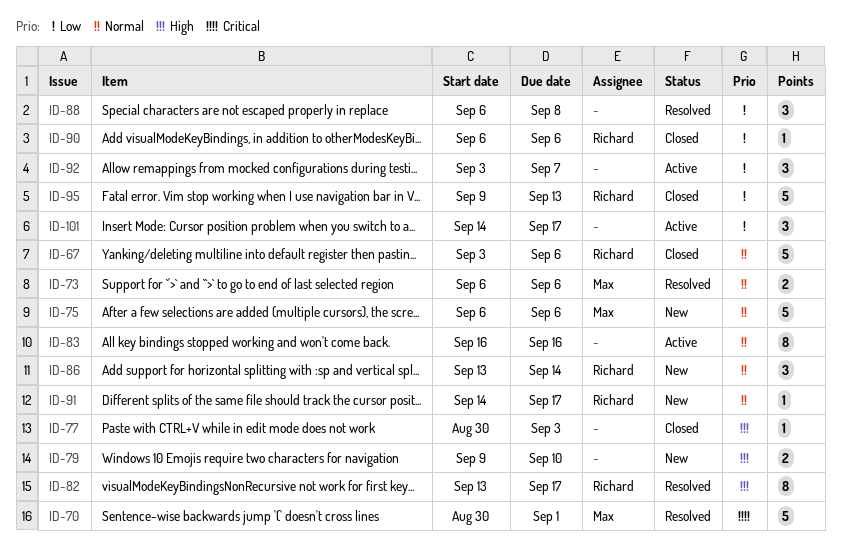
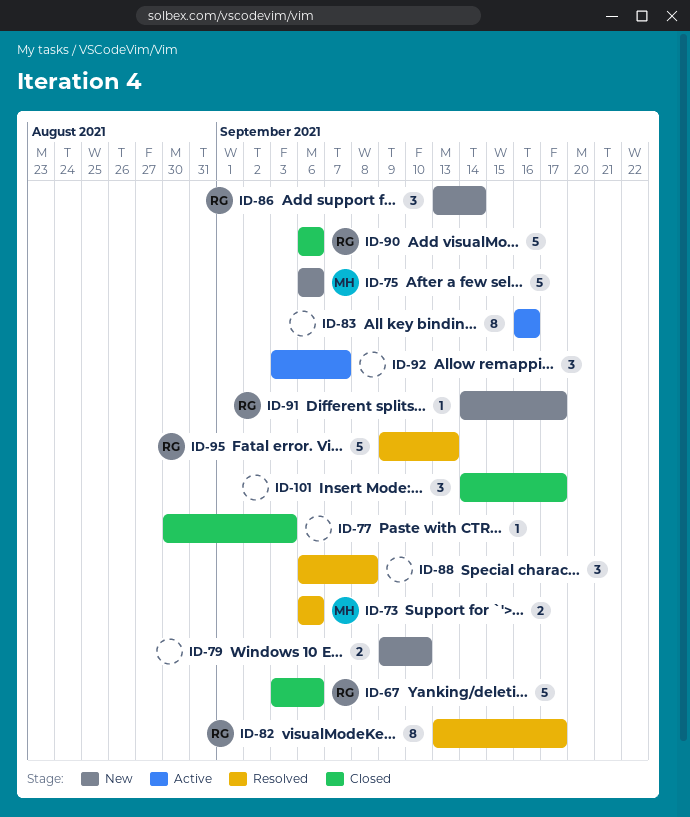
ID-70: present -> none
ID-90, estimate: 1 -> 5
ID-95, status: Closed -> Resolved
ID-101, status: Active -> Closed

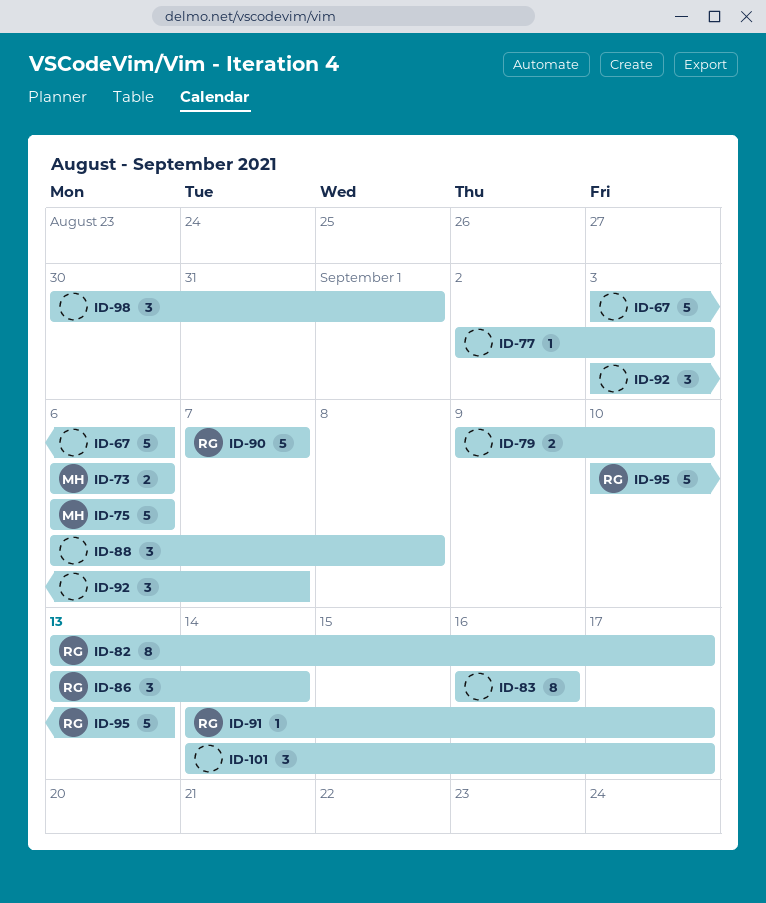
ID-67, owner: RG -> none
ID-77, start: Aug 30 -> Sep 2
ID-90, start: Sep 6 -> Sep 7
ID-90, due: Sep 6 -> Sep 7
ID-95, start: Sep 9 -> Sep 10
ID-98: none -> present

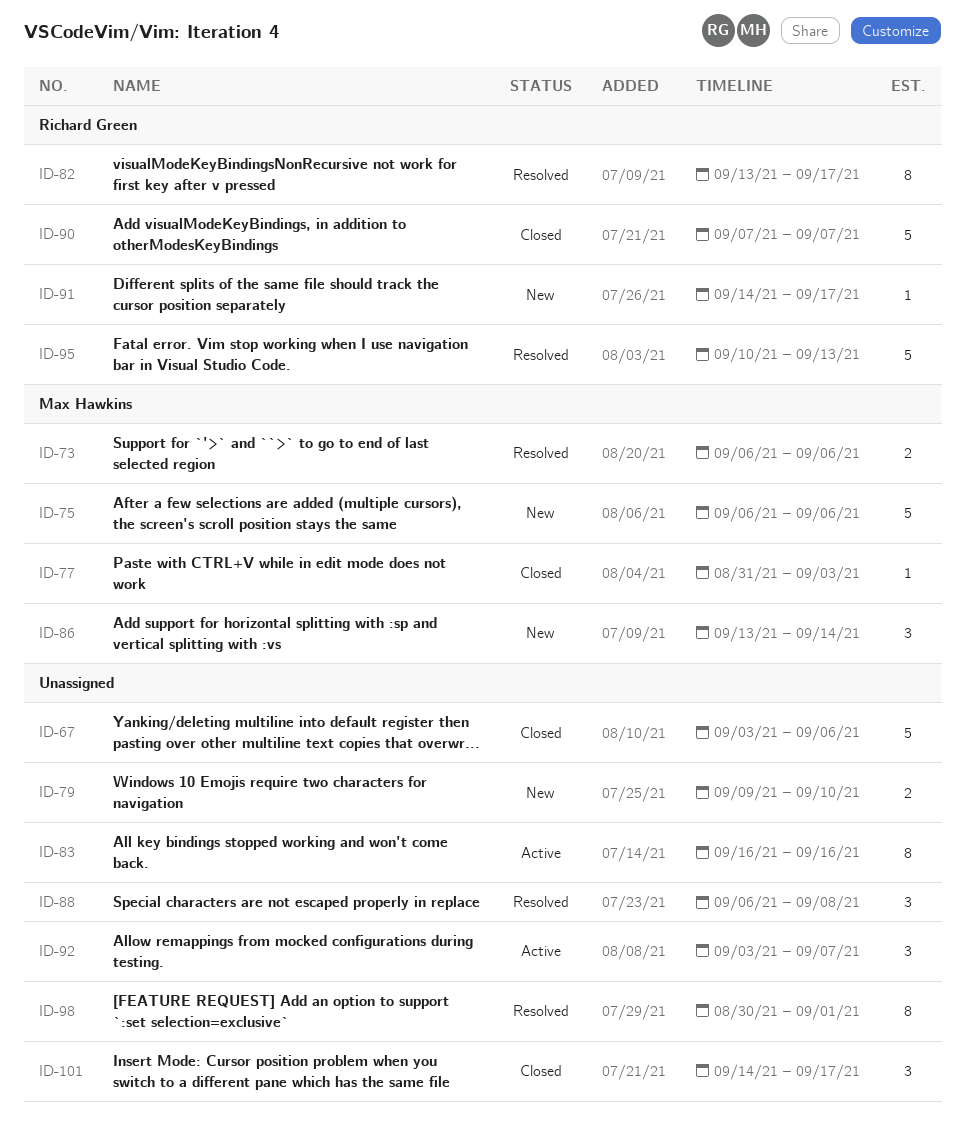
ID-77, owner: none -> Max Hawkins
ID-77, start: Sep 2 -> Aug 31
ID-86, owner: Richard Green -> Max Hawkins
ID-98, estimate: 3 -> 8

